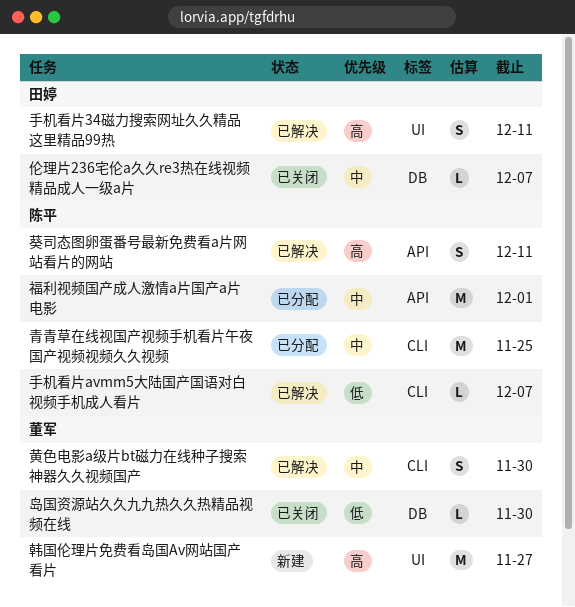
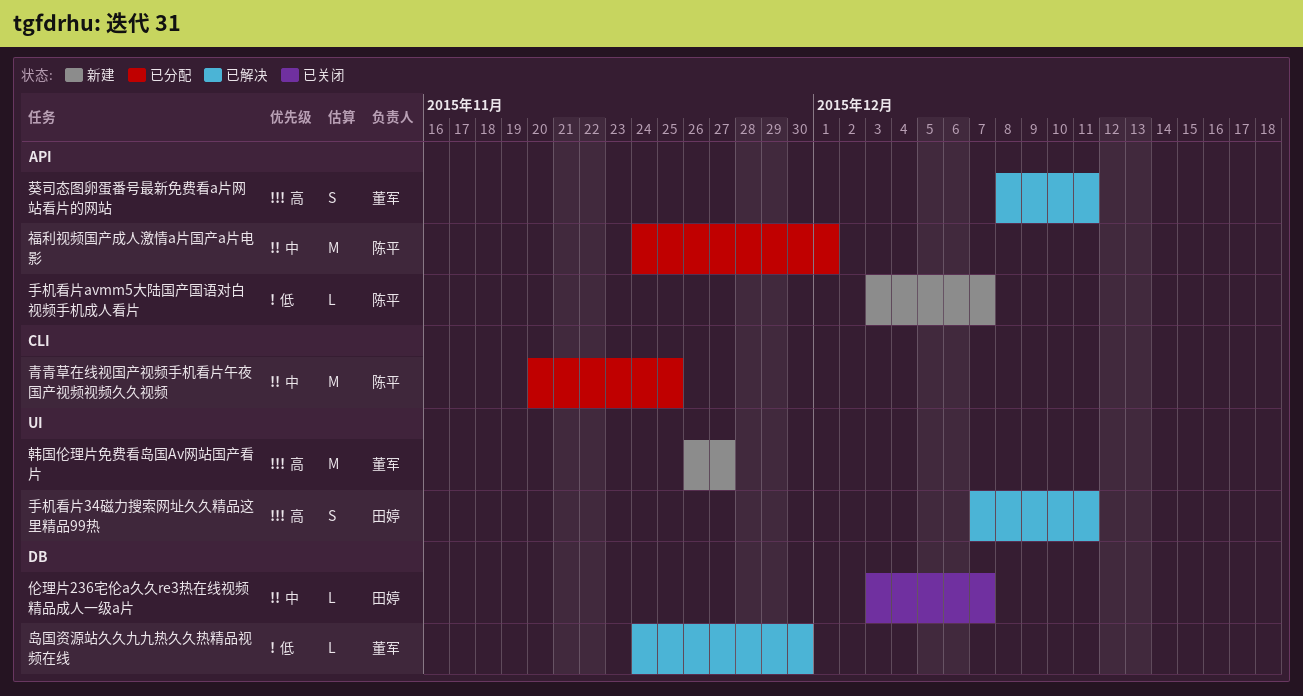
岛国资源站久久九九热久久热精品视频在线, status: 已关闭 -> 已解决
手机看片avmm5大陆国产国语对白视频手机成人看片, status: 已解决 -> 新建
手机看片avmm5大陆国产国语对白视频手机成人看片, label: CLI -> API
葵司态图卵蛋番号最新免费看a片网站看片的网站, owner: 陈平 -> 董军
黄色电影a级片bt磁力在线种子搜索神器久久视频国产: present -> none

